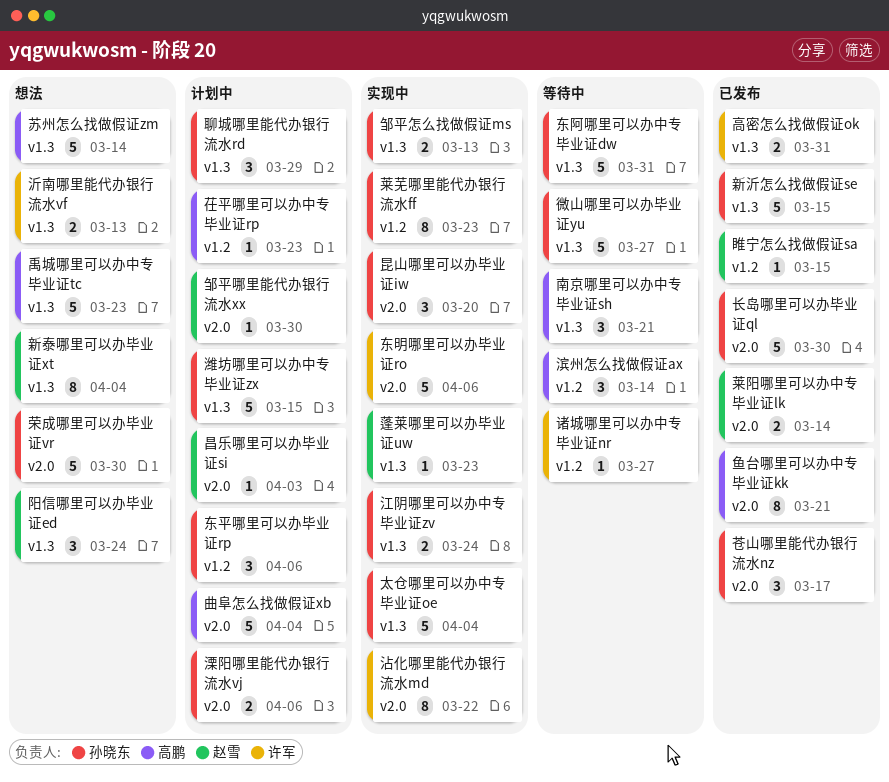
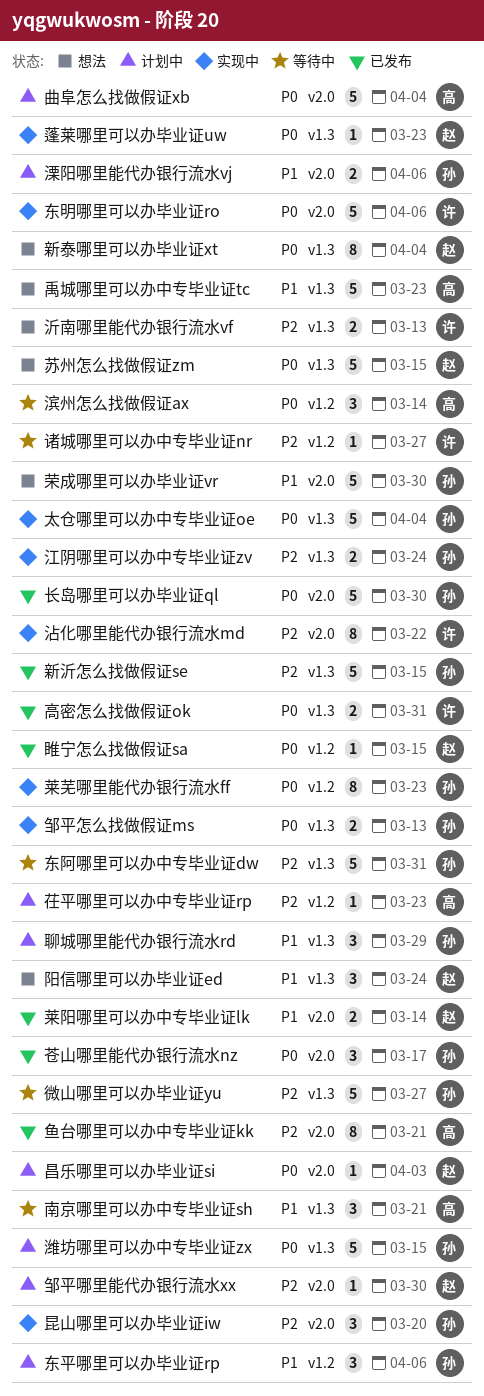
苏州怎么找做假证zm, owner: 高鹏 -> 赵雪
苏州怎么找做假证zm, due: Mar 14 -> Mar 15

